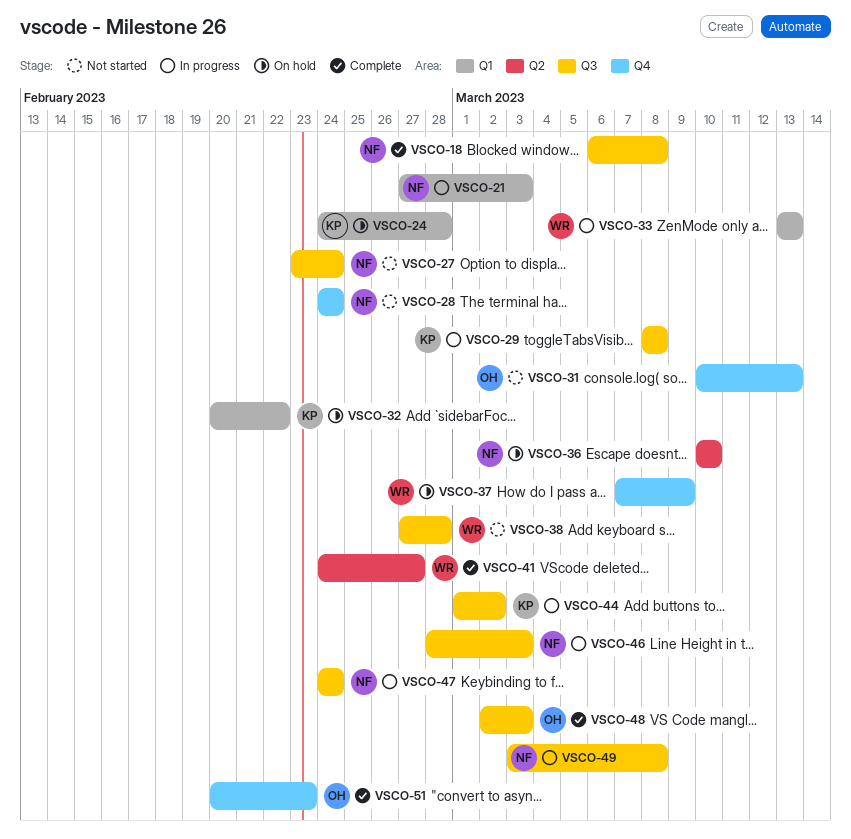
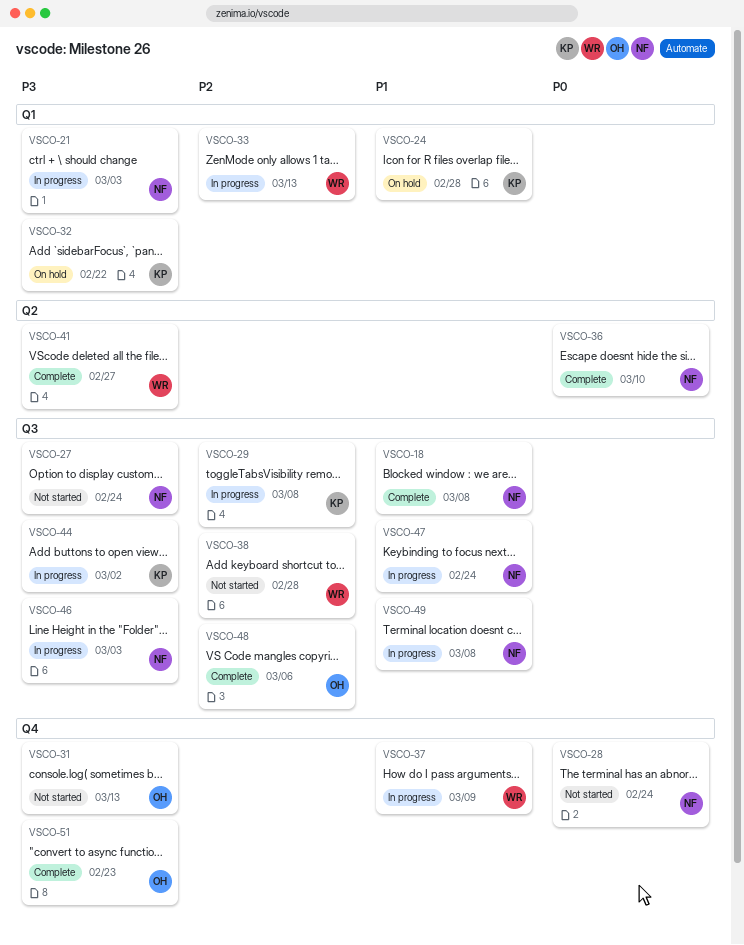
VSCO-36, status: On hold -> Complete
VSCO-37, status: On hold -> In progress
VSCO-48, due: Mar 3 -> Mar 6

